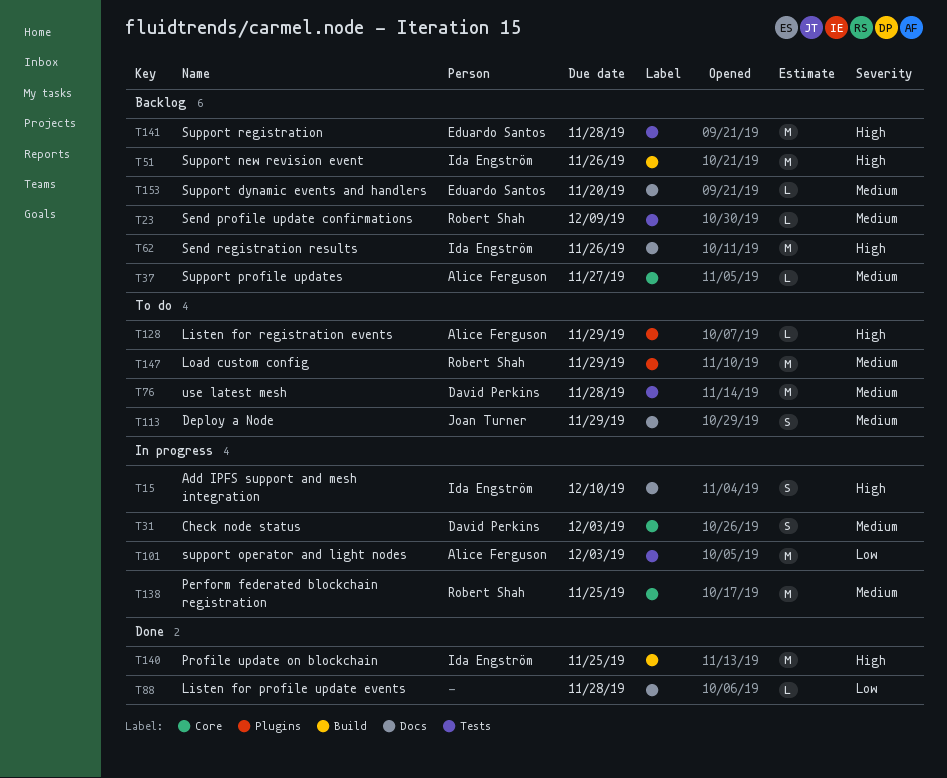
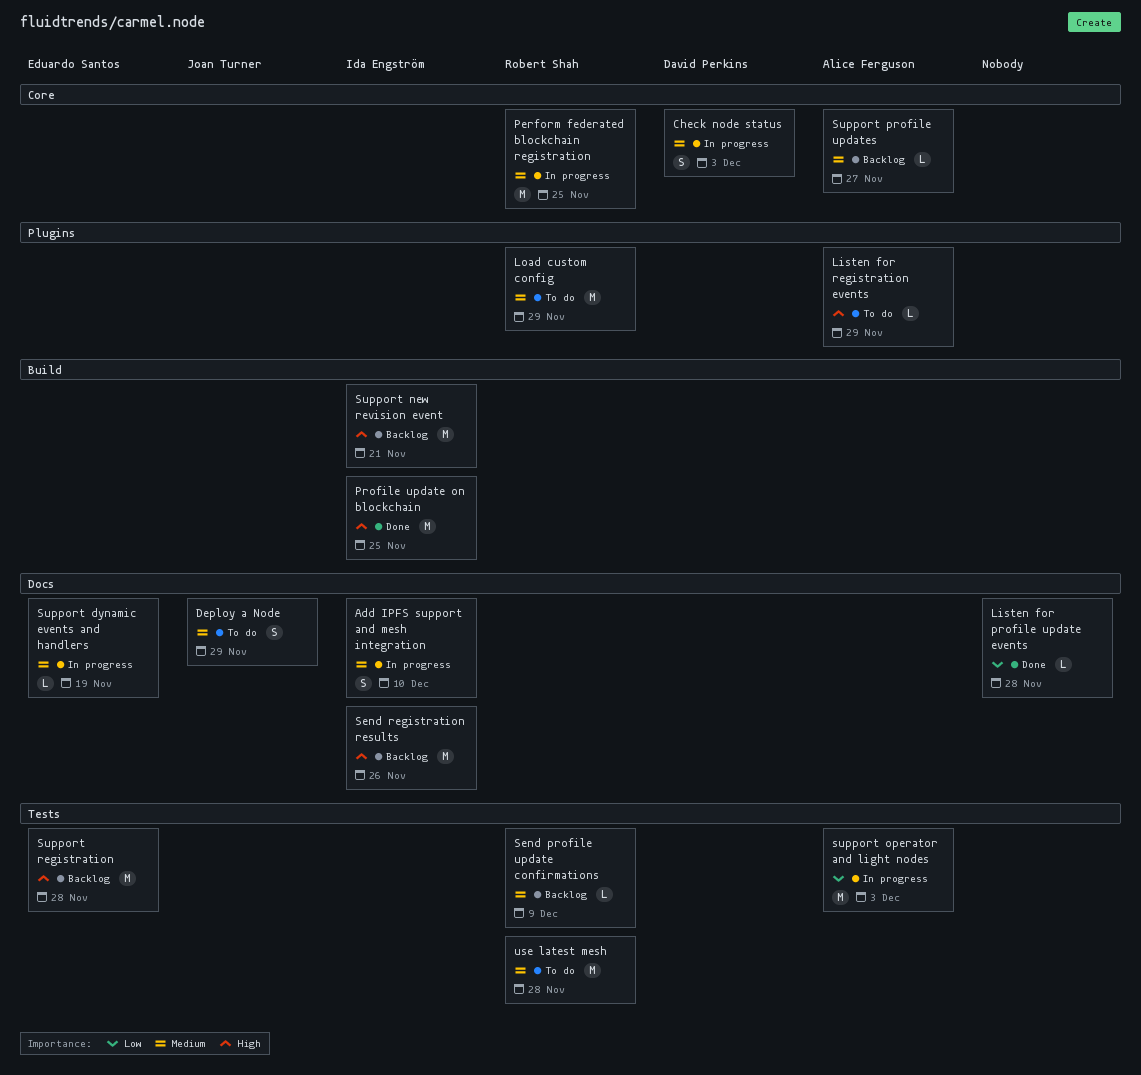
Add IPFS support and mesh integration, priority: High -> Medium
Support dynamic events and handlers, status: Backlog -> In progress
Support dynamic events and handlers, due: Nov 20 -> Nov 19
Support new revision event, due: Nov 26 -> Nov 21
use latest mesh, owner: David Perkins -> Robert Shah

